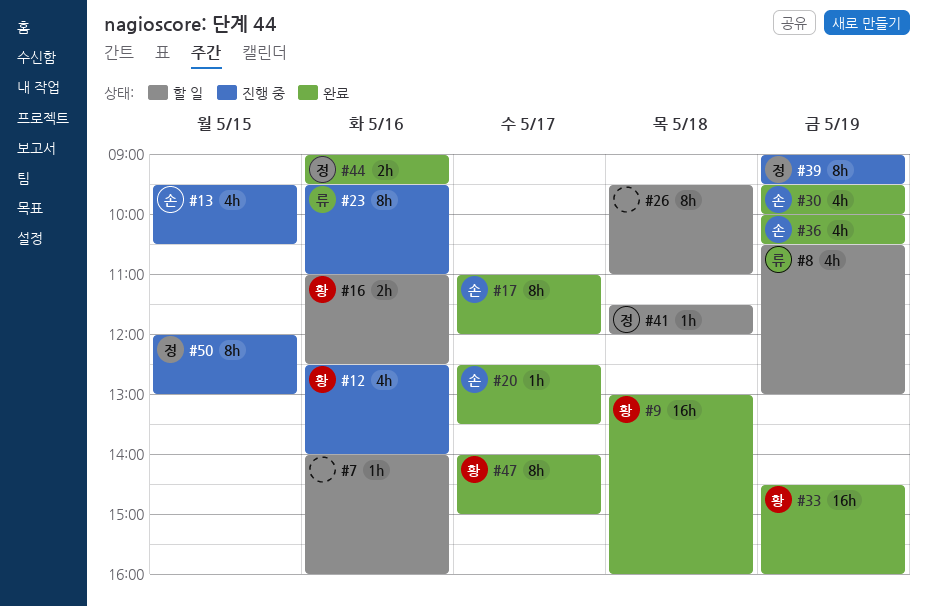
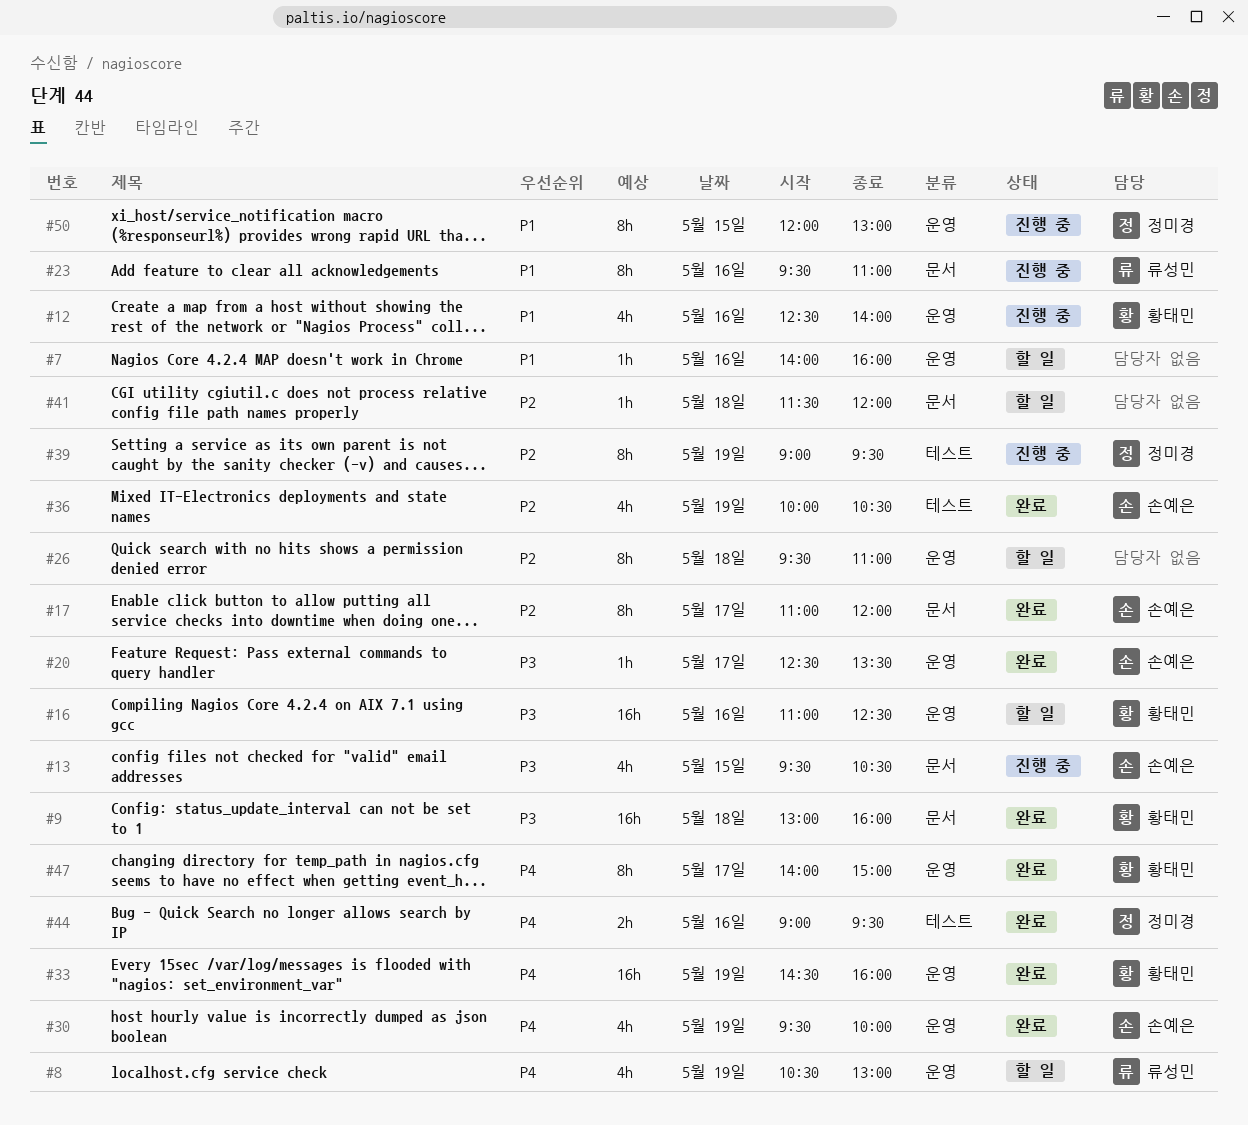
#16, estimate: 2h -> 16h
#41, owner: 정미경 -> none

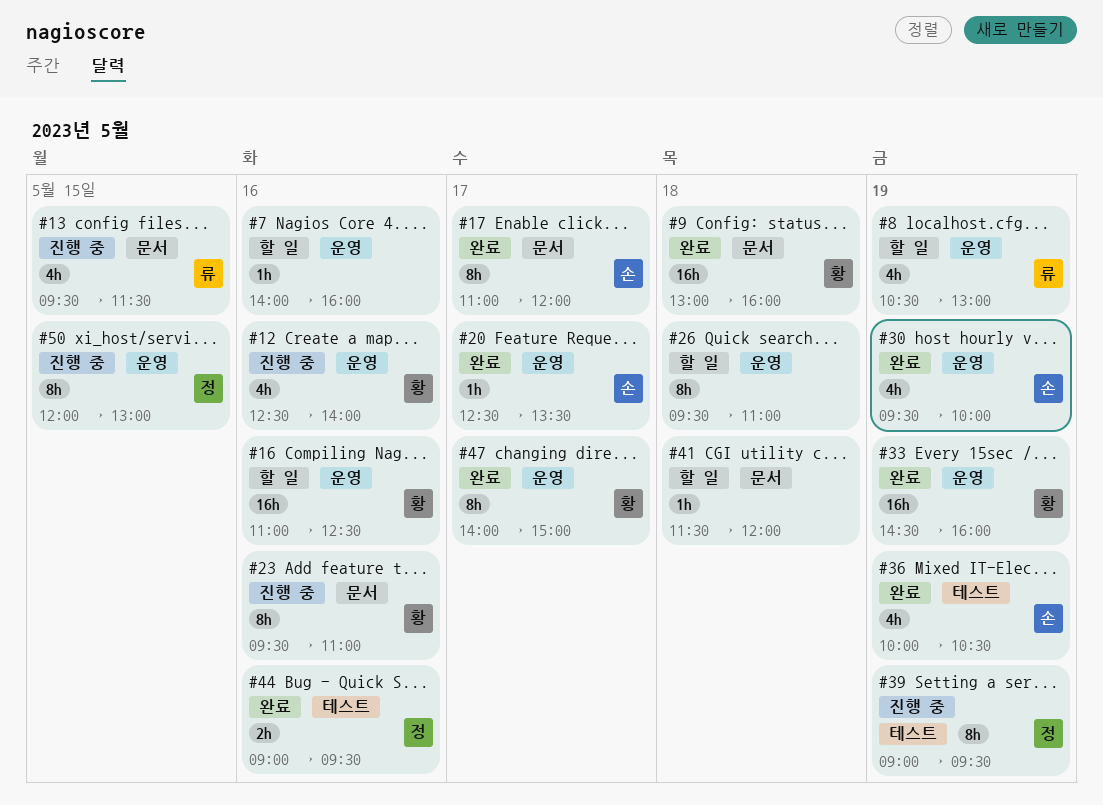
#13, owner: 손예은 -> 류성민
#13, ends: 10:30 -> 11:30
#23, owner: 류성민 -> 황태민

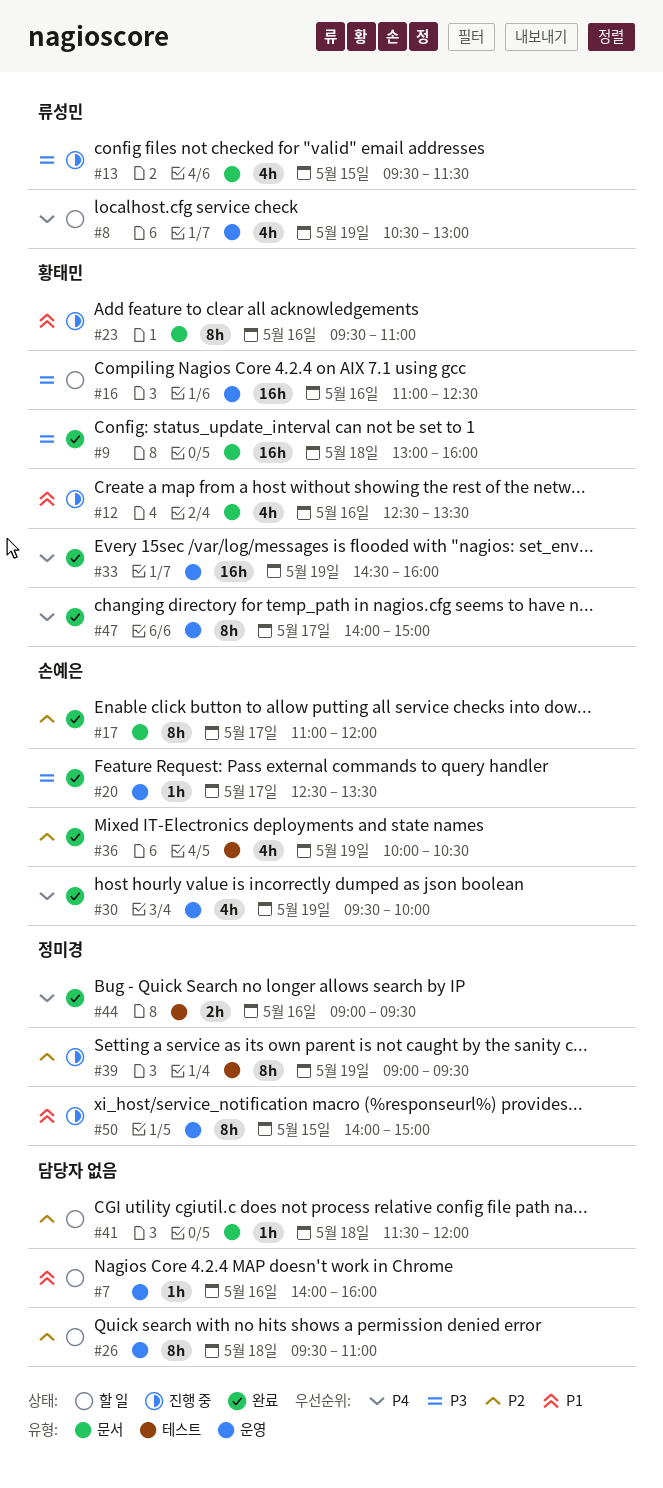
#12, label: 운영 -> 문서
#12, ends: 14:00 -> 13:30
#50, begins: 12:00 -> 14:00
#50, ends: 13:00 -> 15:00

